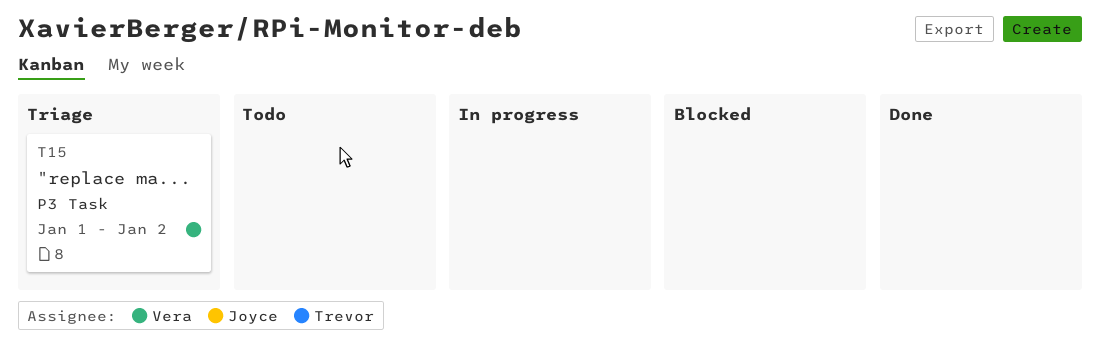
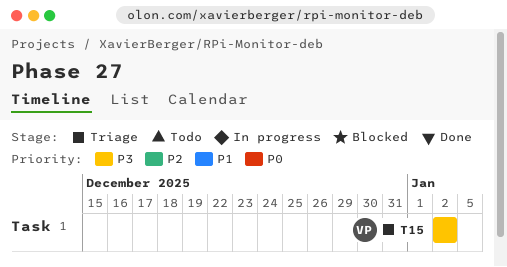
T15, start: Jan 1 -> Jan 2

